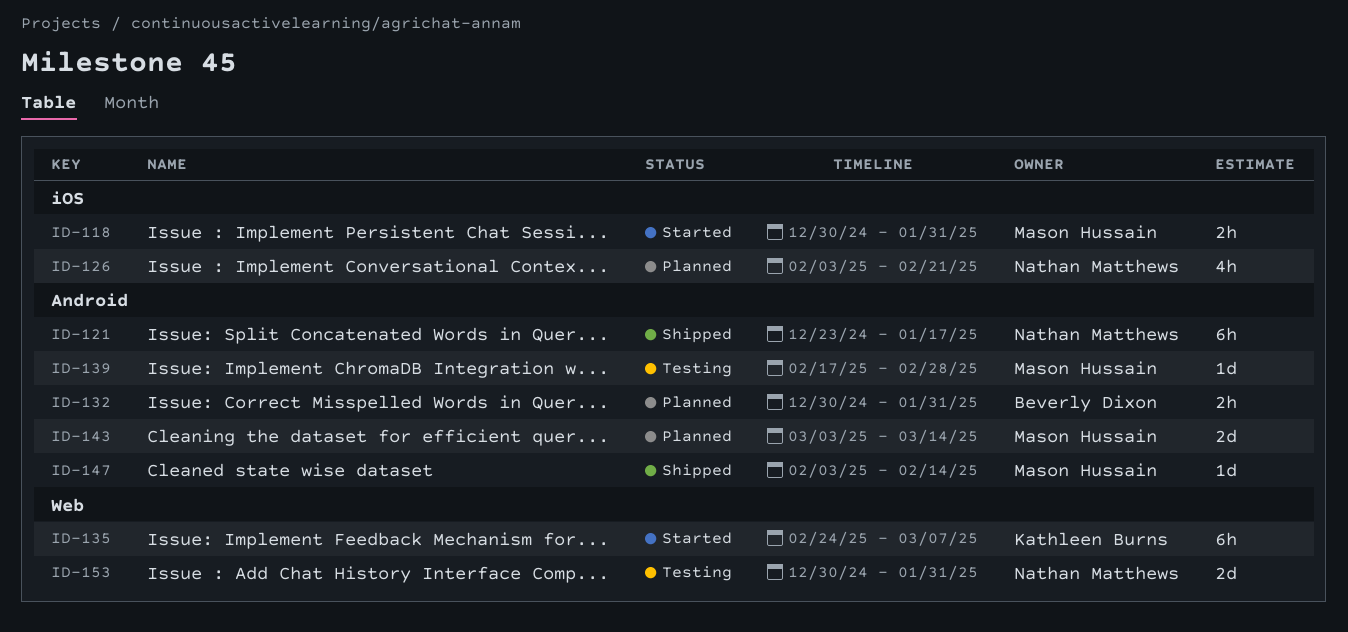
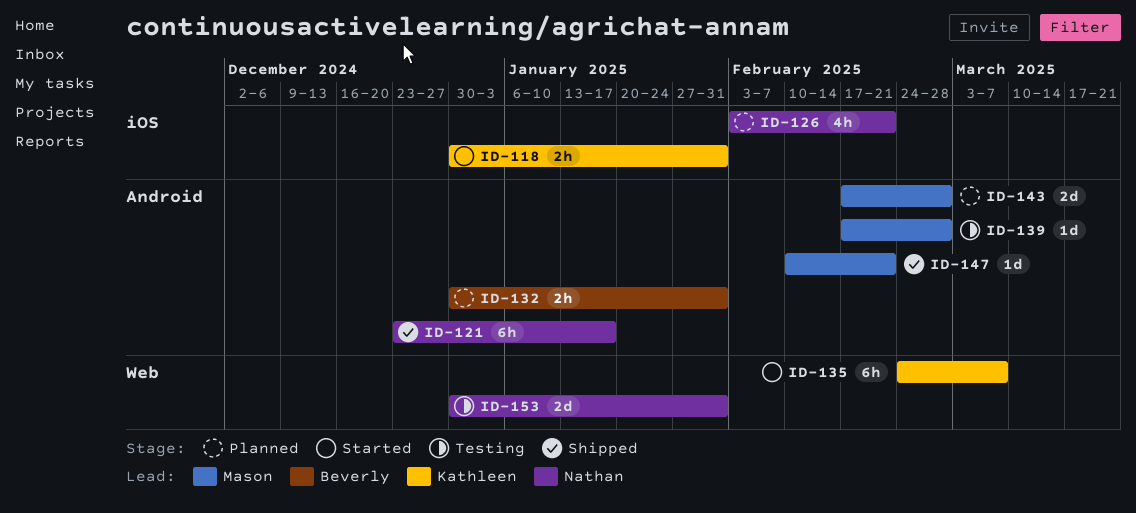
ID-118, owner: Mason Hussain -> Kathleen Burns
ID-143, start: Mar 3 -> Feb 17
ID-143, due: Mar 14 -> Feb 28
ID-147, start: Feb 3 -> Feb 10
ID-147, due: Feb 14 -> Feb 21

